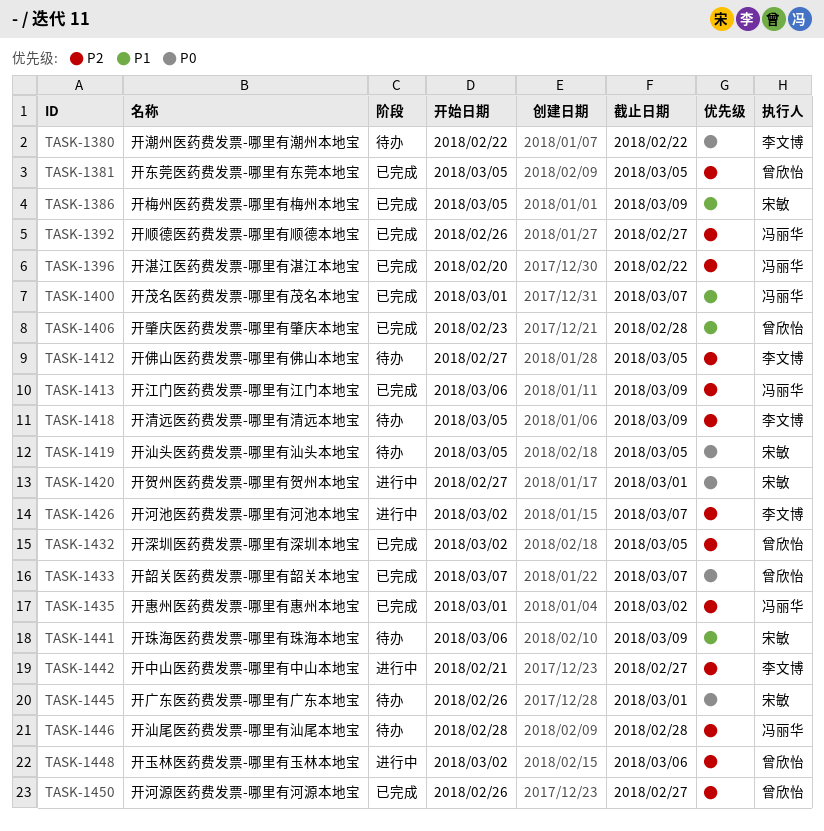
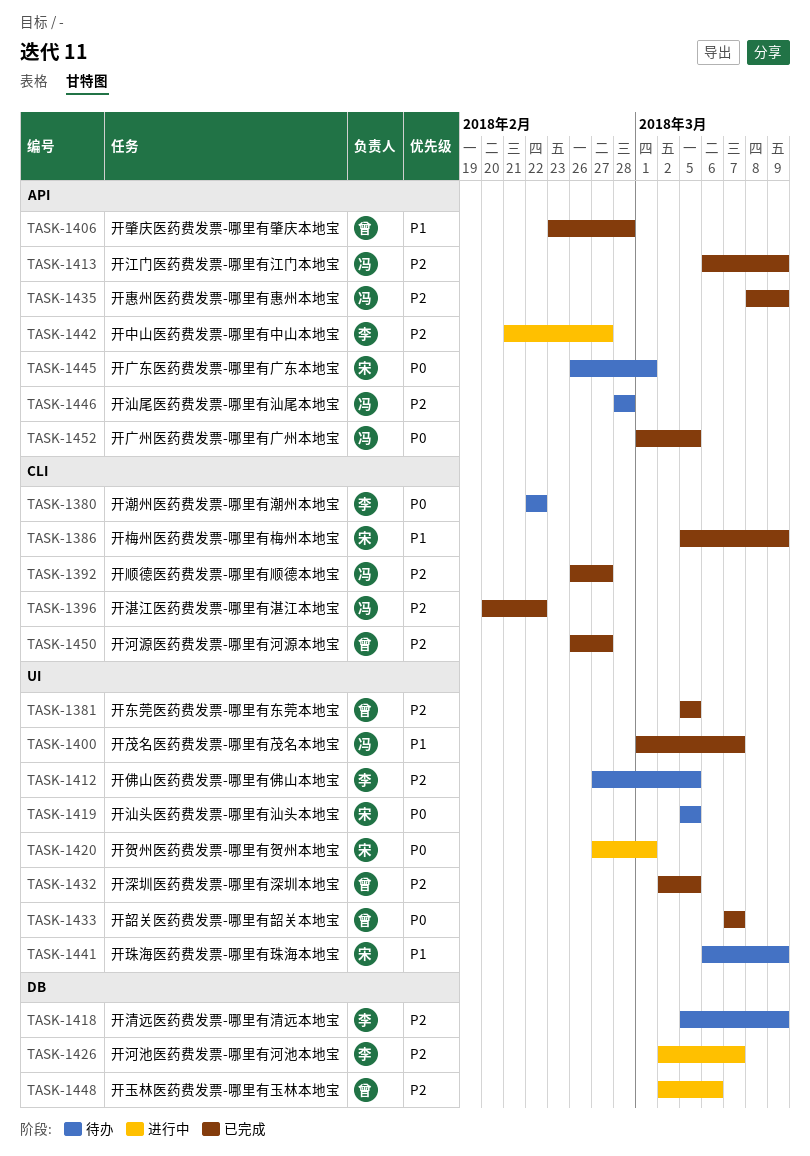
TASK-1435, start: Mar 1 -> Mar 8
TASK-1435, due: Mar 2 -> Mar 9
TASK-1452: none -> present

